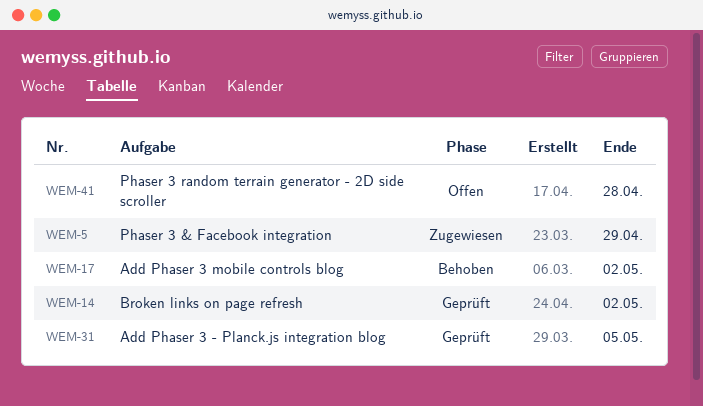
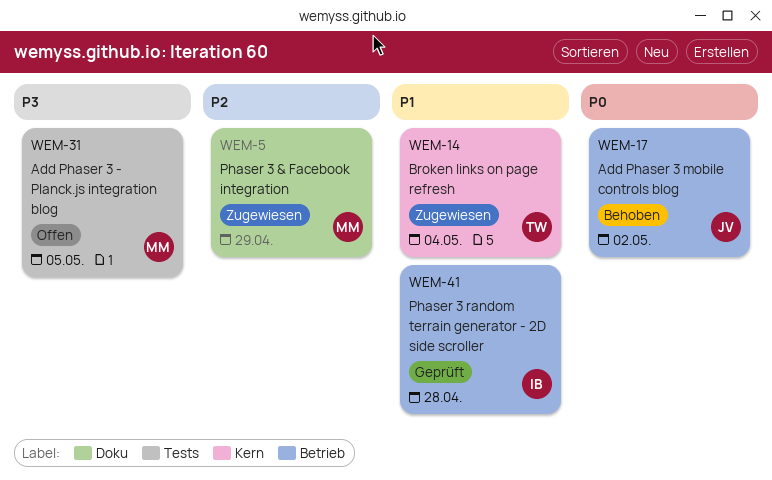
WEM-14, status: Geprüft -> Zugewiesen
WEM-14, due: May 2 -> May 4
WEM-31, status: Geprüft -> Offen
WEM-41, status: Offen -> Geprüft

